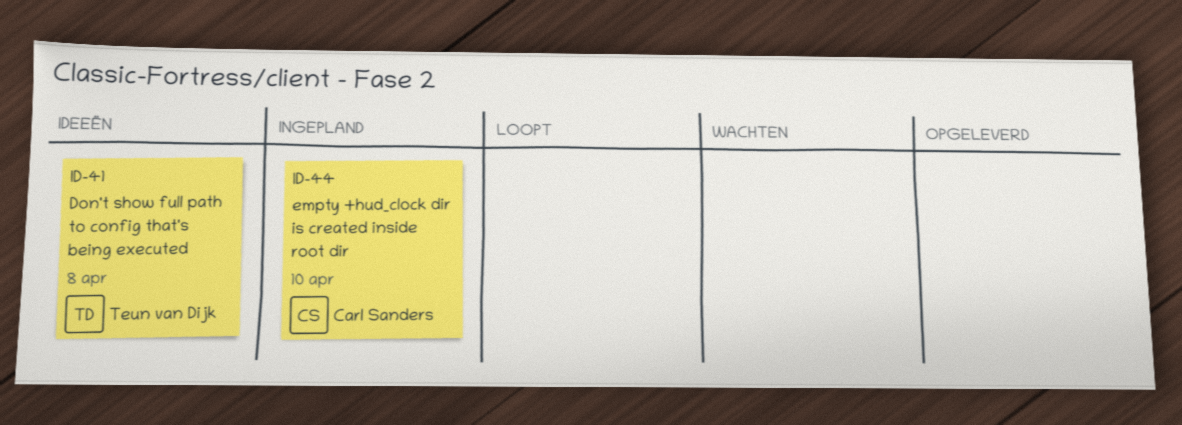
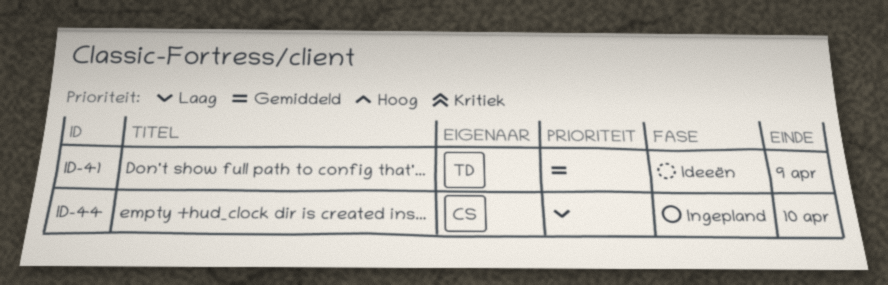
ID-41, due: Apr 8 -> Apr 9

